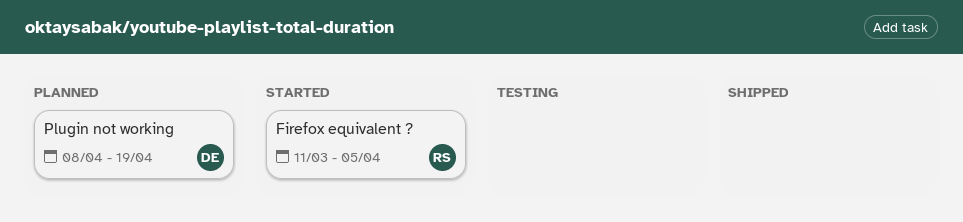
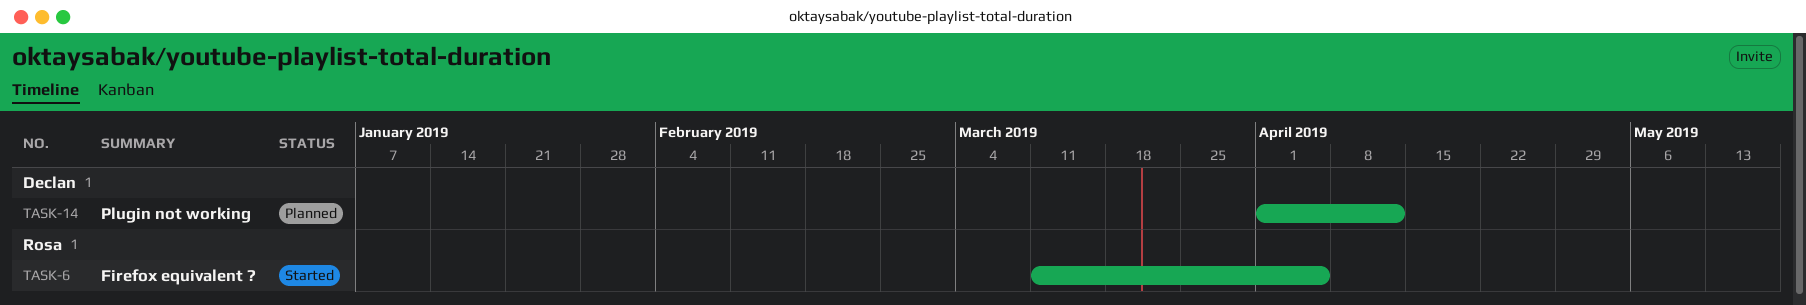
Plugin not working, start: Apr 8 -> Apr 1
Plugin not working, due: Apr 19 -> Apr 12

